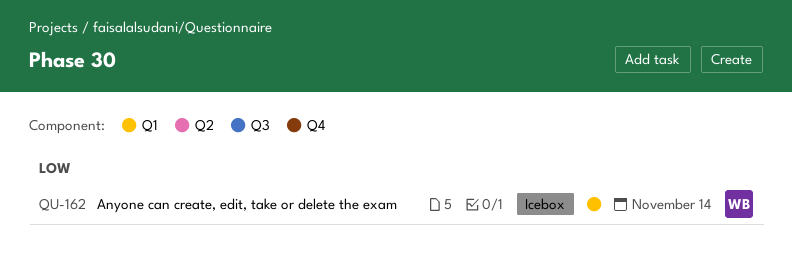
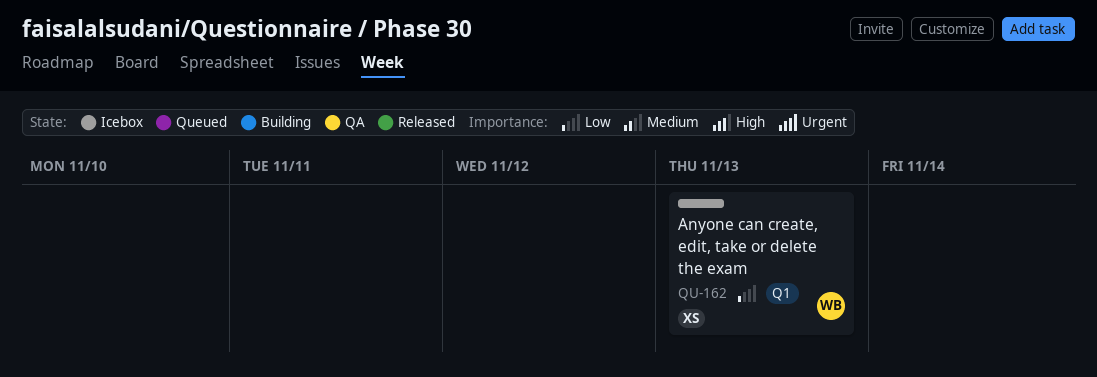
QU-162, due: Nov 14 -> Nov 13

